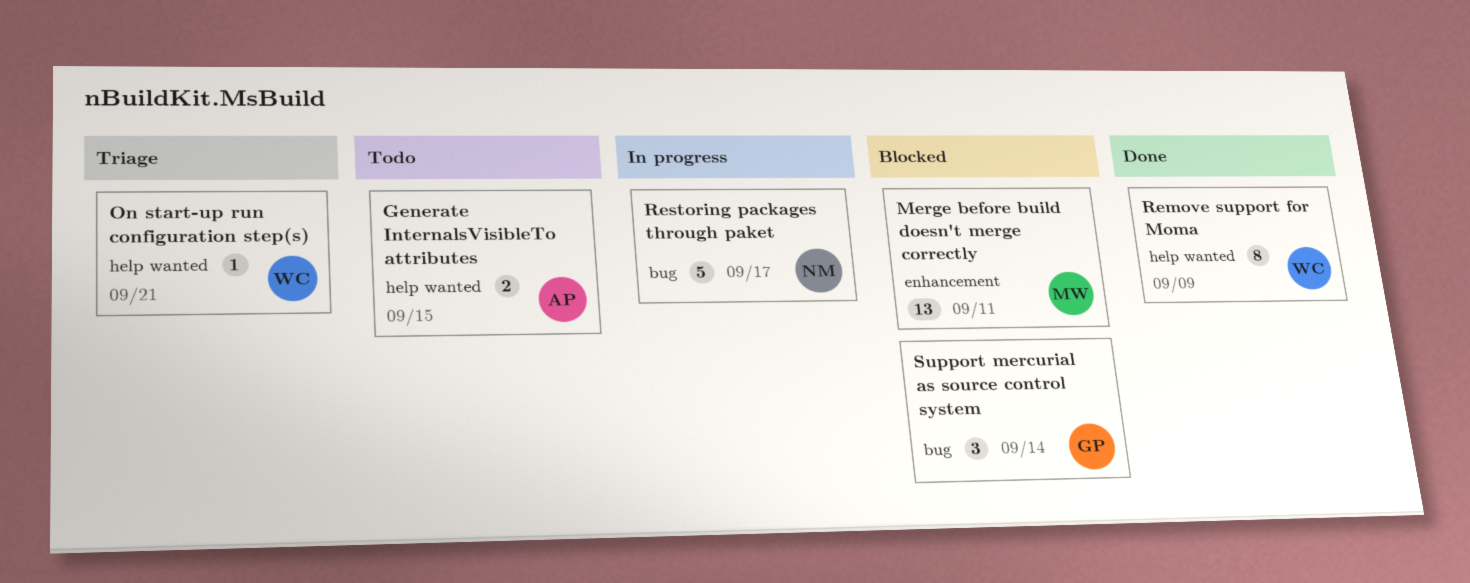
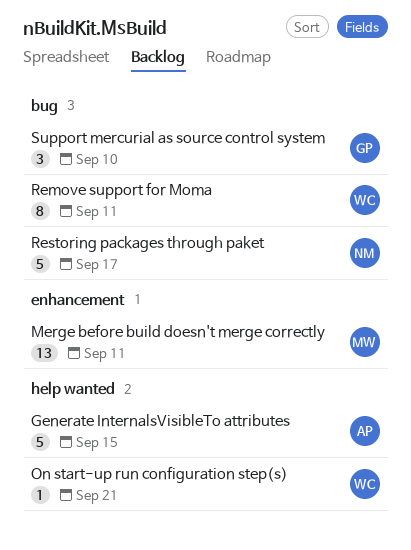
Generate InternalsVisibleTo attributes, estimate: 2 -> 5
Remove support for Moma, label: help wanted -> bug
Remove support for Moma, due: Sep 9 -> Sep 11
Support mercurial as source control system, due: Sep 14 -> Sep 10

